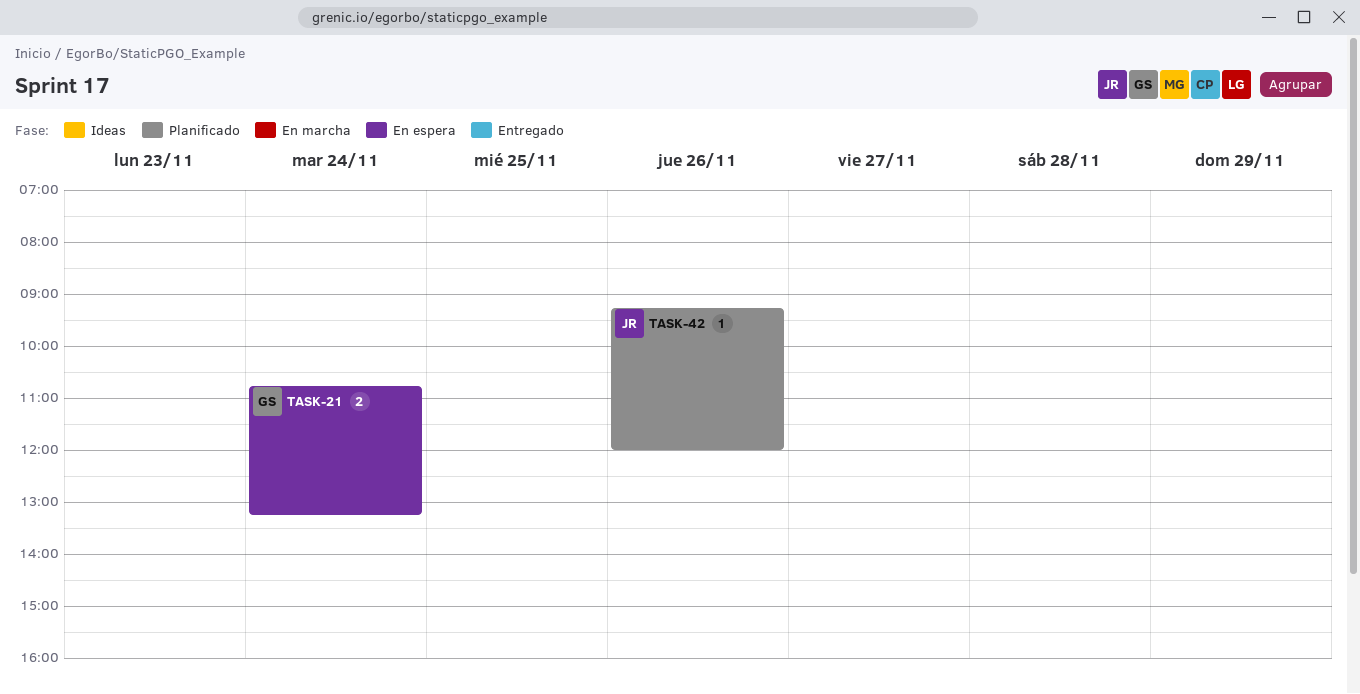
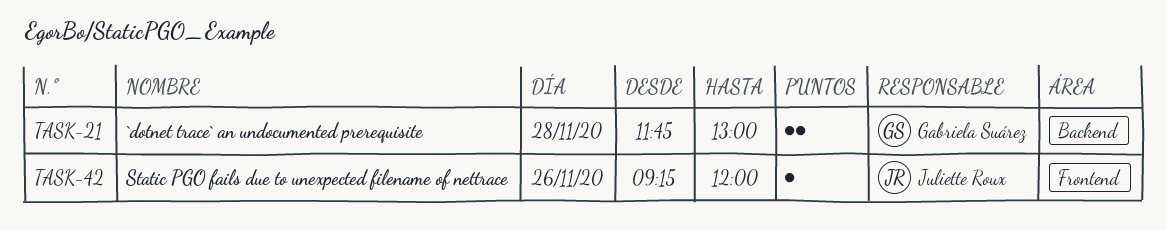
TASK-21, day: Nov 24 -> Nov 28
TASK-21, begins: 10:45 -> 11:45
TASK-21, ends: 13:15 -> 13:00

